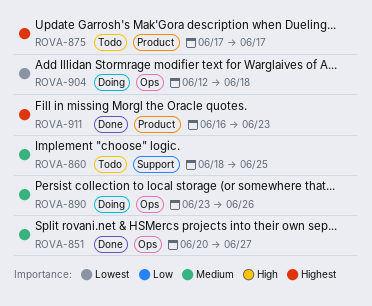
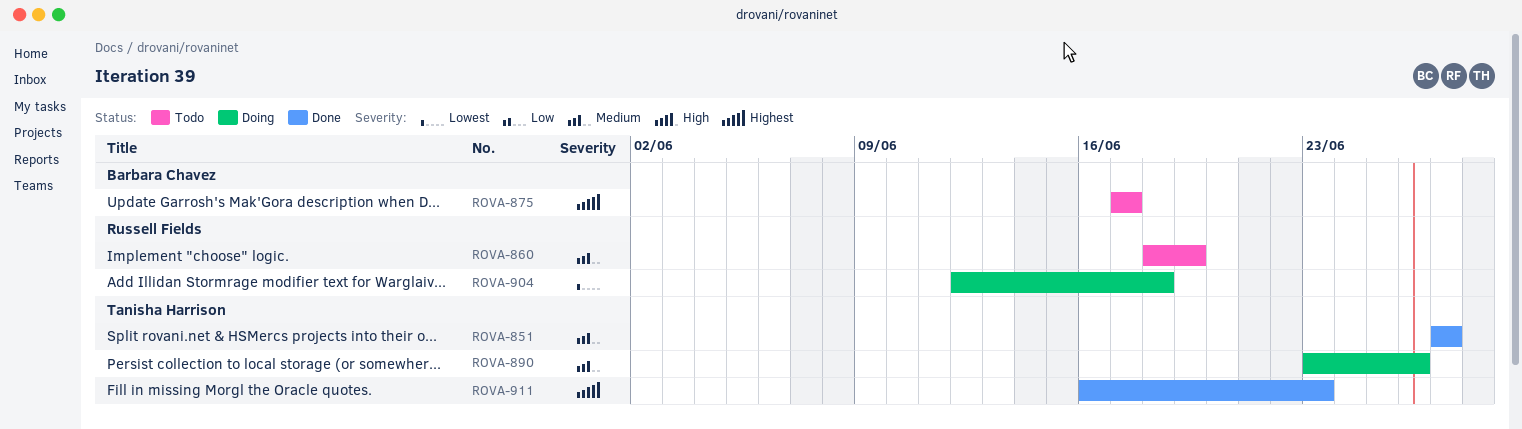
ROVA-851, start: Jun 20 -> Jun 27
ROVA-860, due: Jun 25 -> Jun 19

